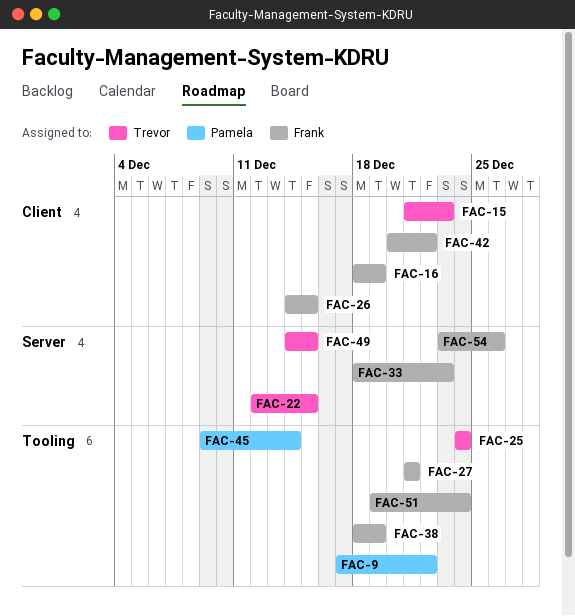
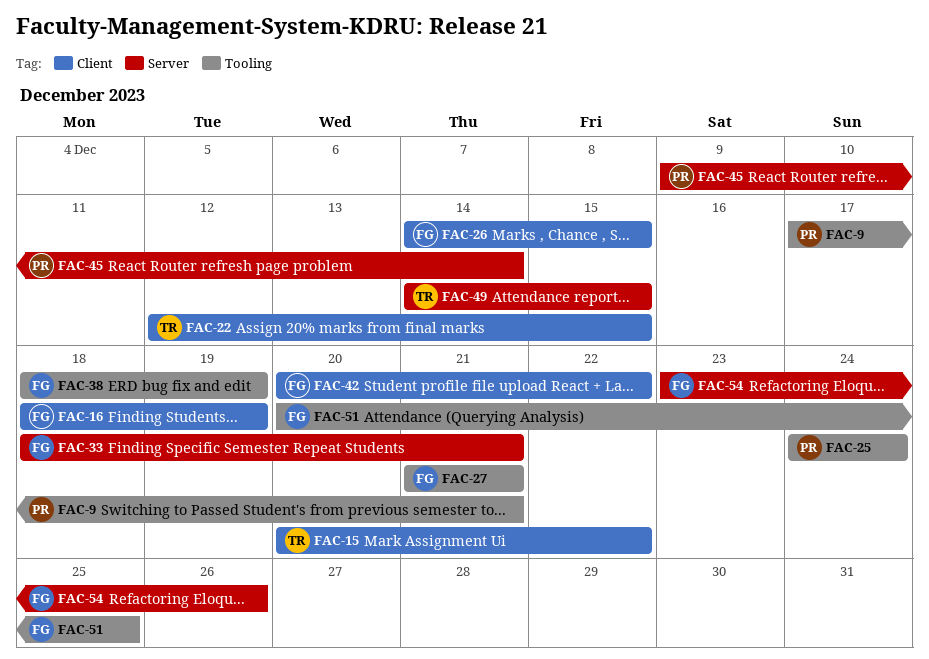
FAC-9, due: Dec 22 -> Dec 21
FAC-15, start: Dec 21 -> Dec 20
FAC-15, due: Dec 23 -> Dec 22
FAC-22, label: Server -> Client
FAC-25, owner: Trevor -> Pamela
FAC-33, due: Dec 23 -> Dec 21
FAC-45, label: Tooling -> Server
FAC-51, start: Dec 19 -> Dec 20
FAC-51, due: Dec 24 -> Dec 25

